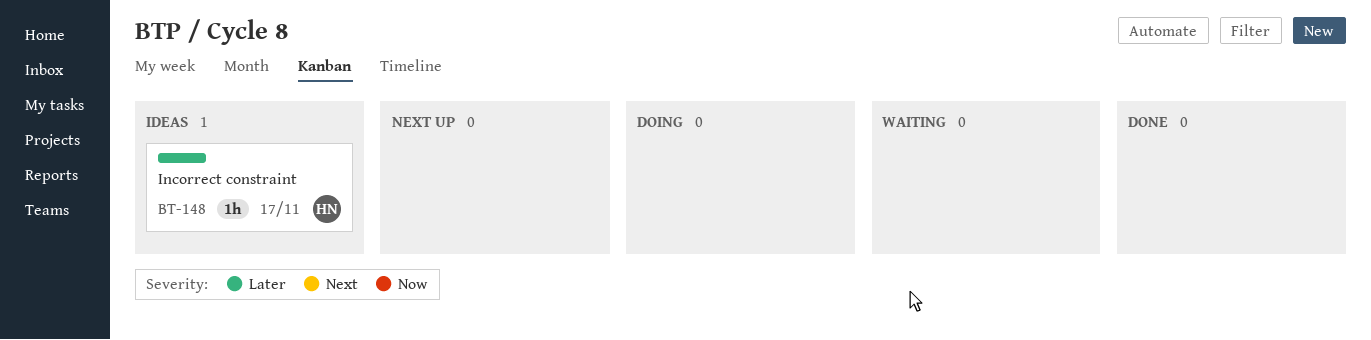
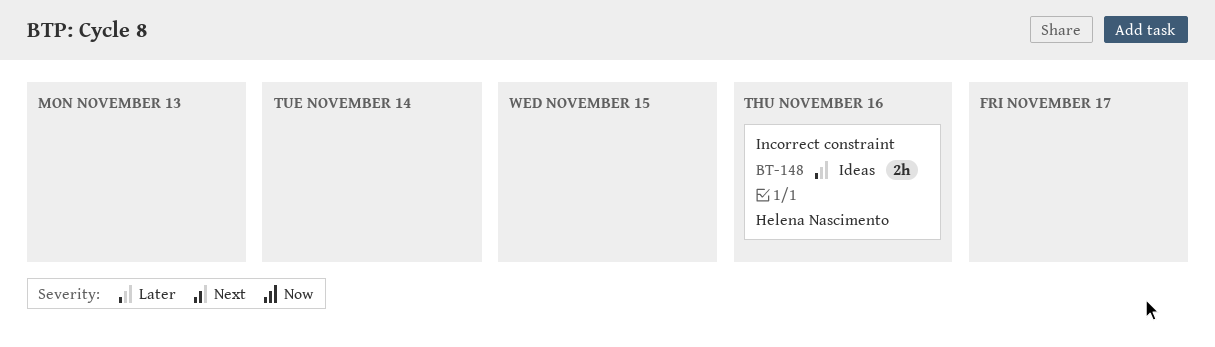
BT-148, estimate: 1h -> 2h
BT-148, due: Nov 17 -> Nov 16

